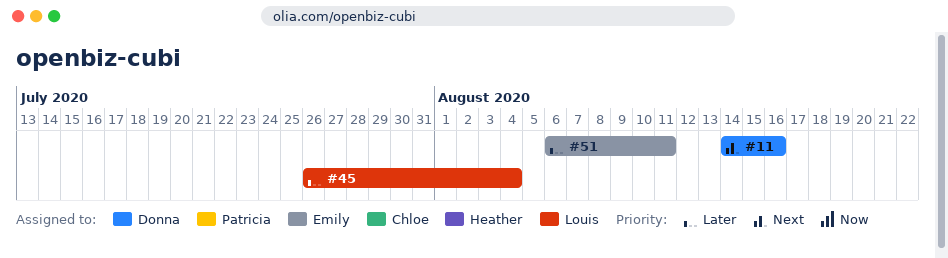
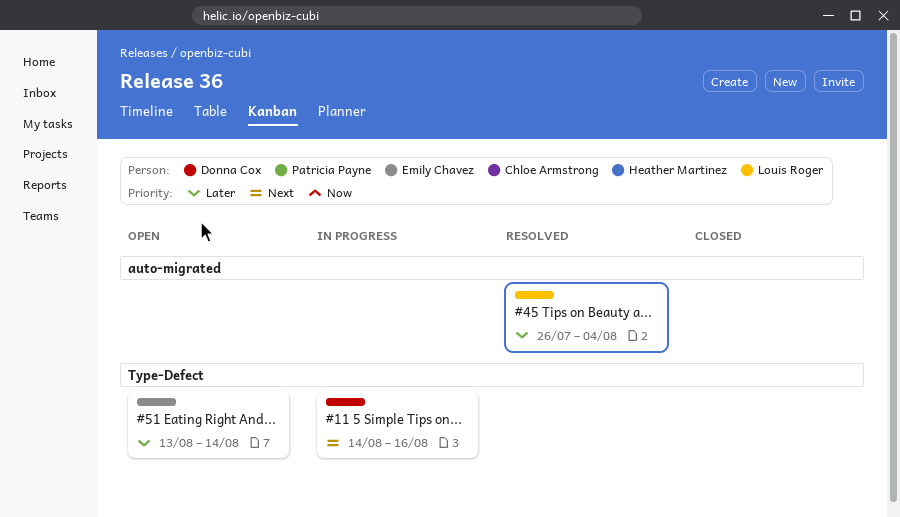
#51, start: Aug 6 -> Aug 13
#51, due: Aug 11 -> Aug 14

